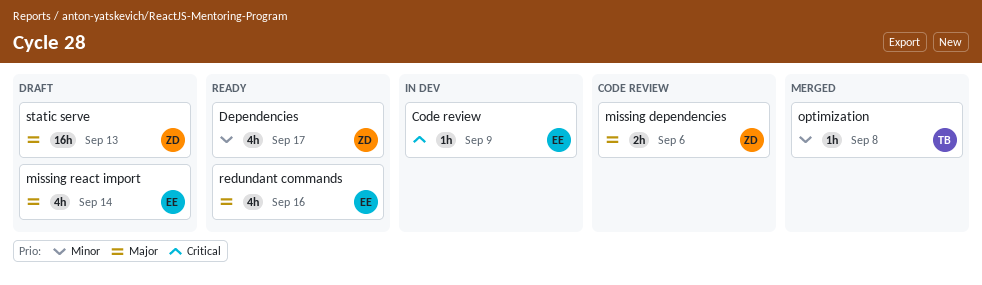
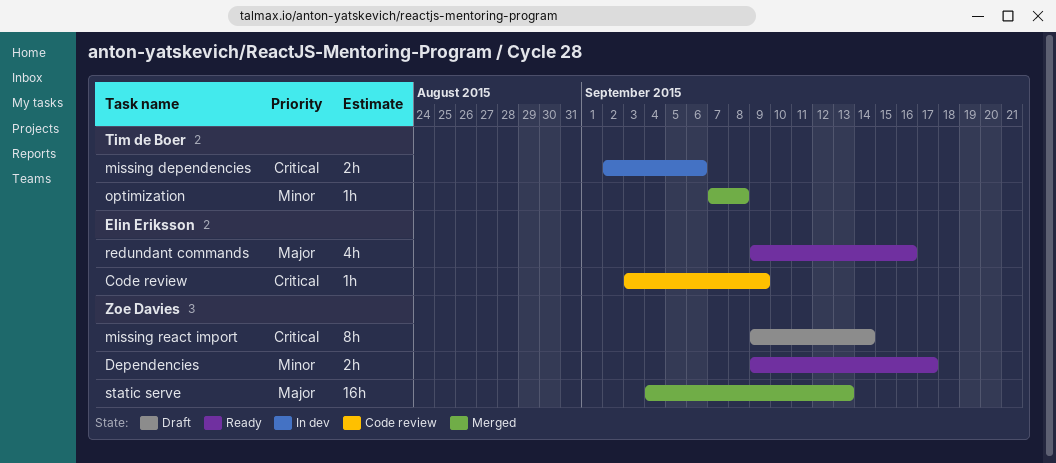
Code review, status: In dev -> Code review
Dependencies, estimate: 4h -> 2h
missing dependencies, status: Code review -> In dev
missing dependencies, owner: Zoe Davies -> Tim de Boer
missing dependencies, priority: Major -> Critical
missing react import, owner: Elin Eriksson -> Zoe Davies
missing react import, priority: Major -> Critical
missing react import, estimate: 4h -> 8h
static serve, status: Draft -> Merged

